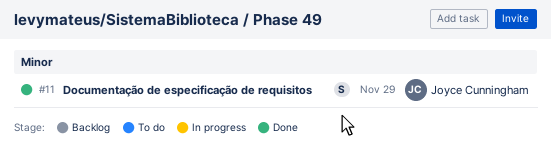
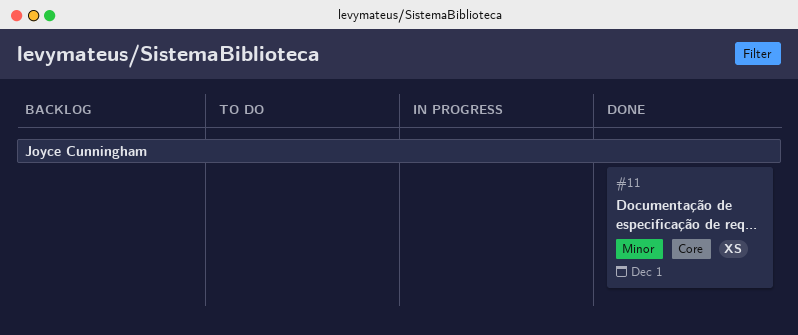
#11, estimate: S -> XS
#11, due: Nov 29 -> Dec 1

